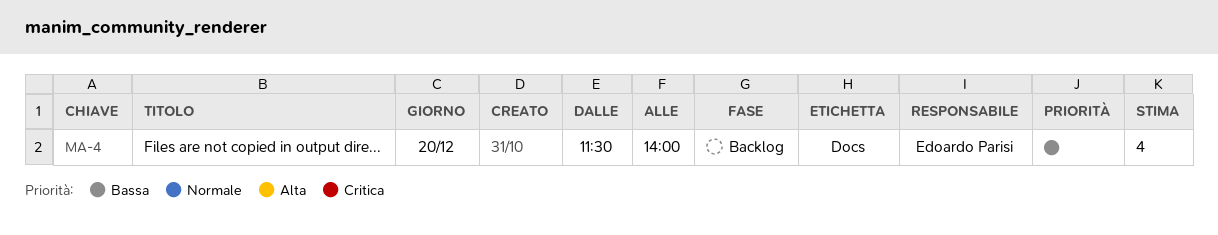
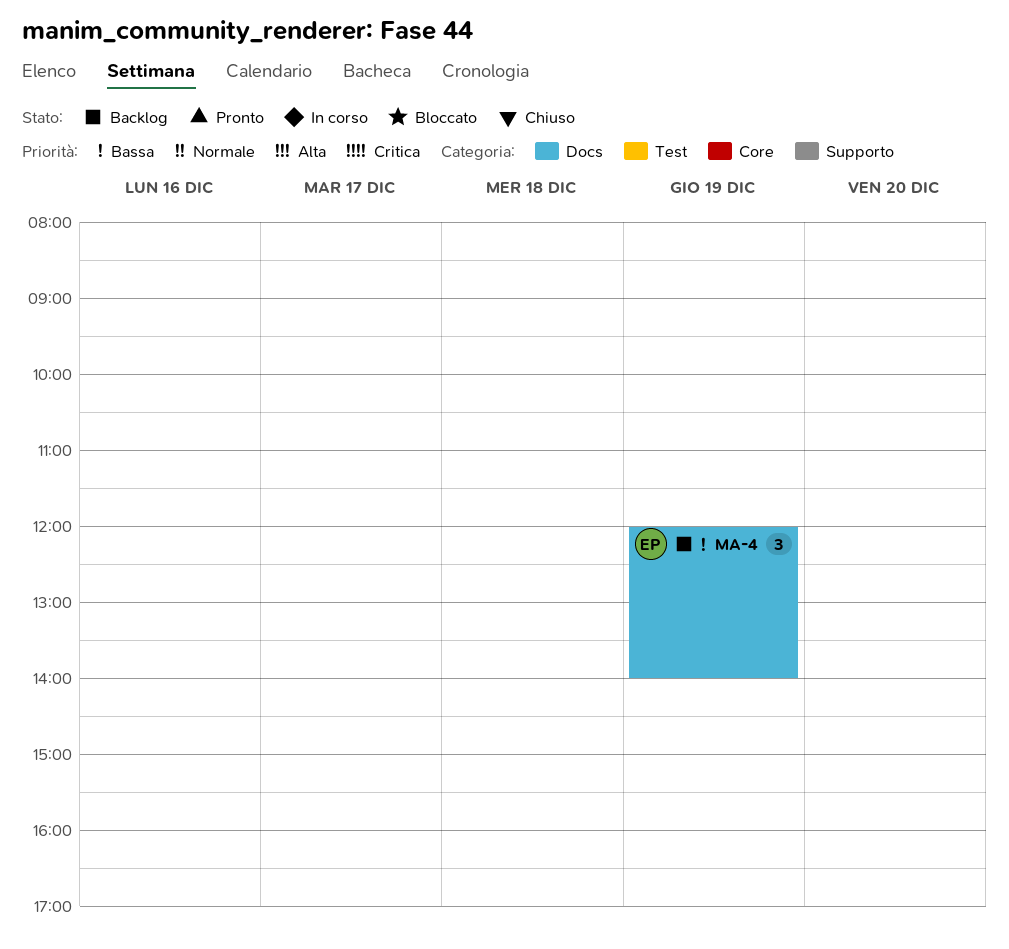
MA-4, estimate: 4 -> 3
MA-4, day: Dec 20 -> Dec 19
MA-4, begins: 11:30 -> 12:00

